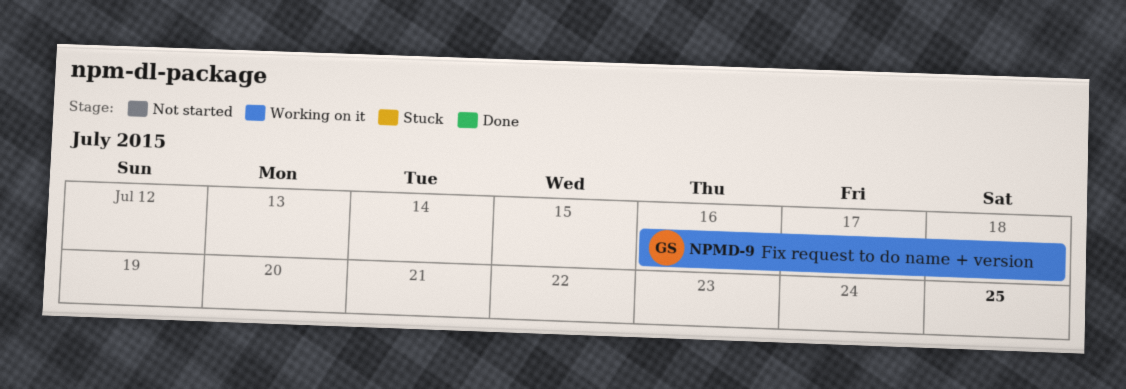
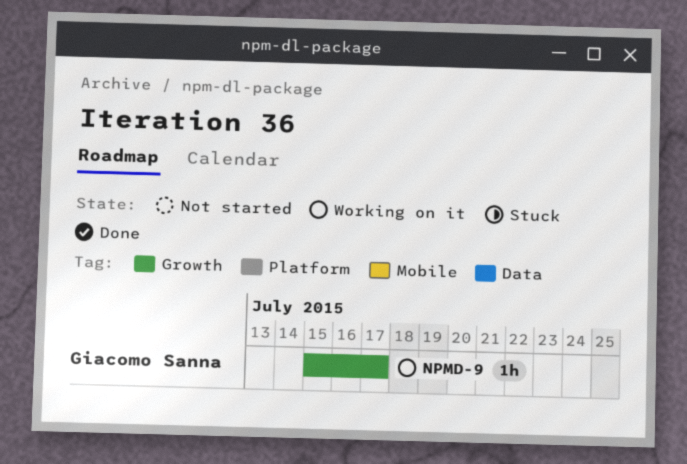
NPMD-9, start: Jul 16 -> Jul 15
NPMD-9, due: Jul 18 -> Jul 17

